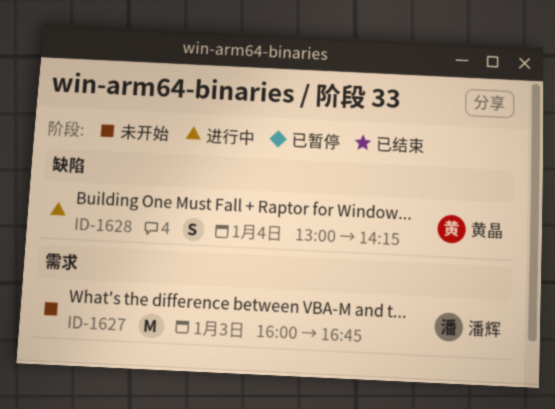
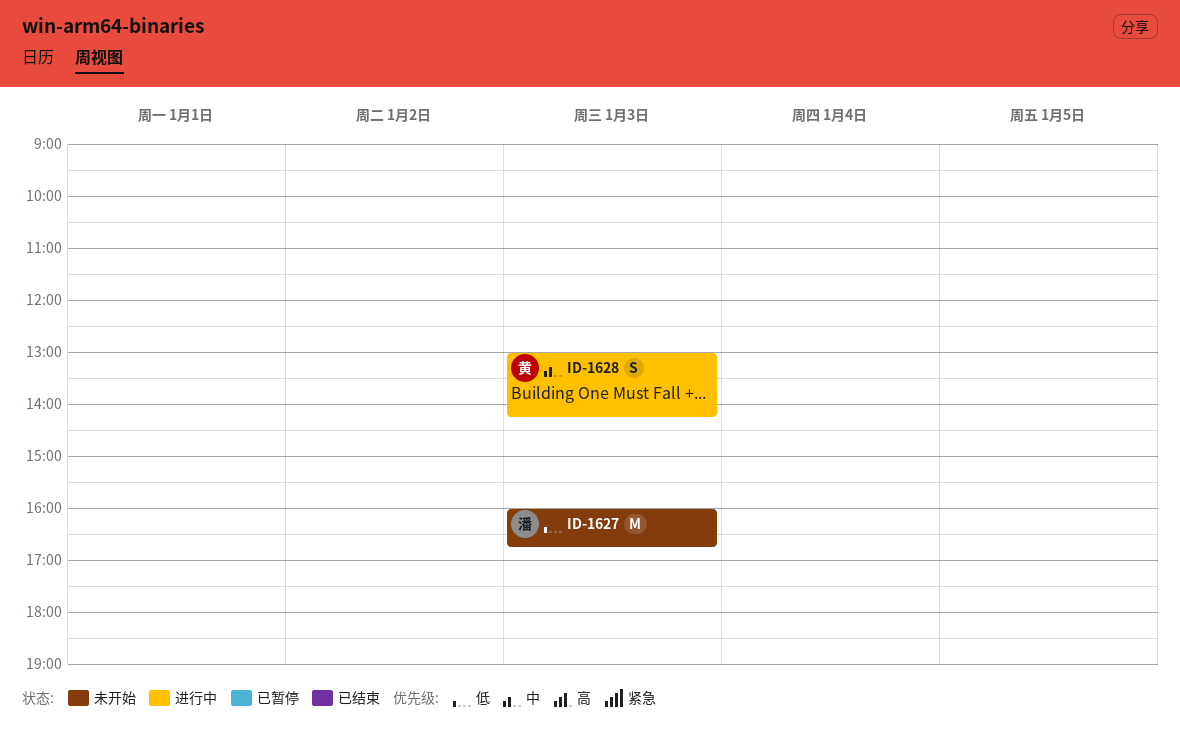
ID-1628, day: Jan 4 -> Jan 3

